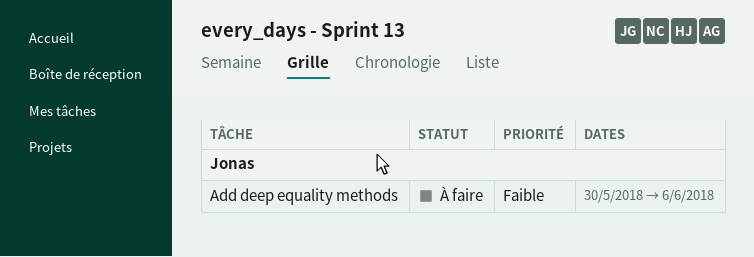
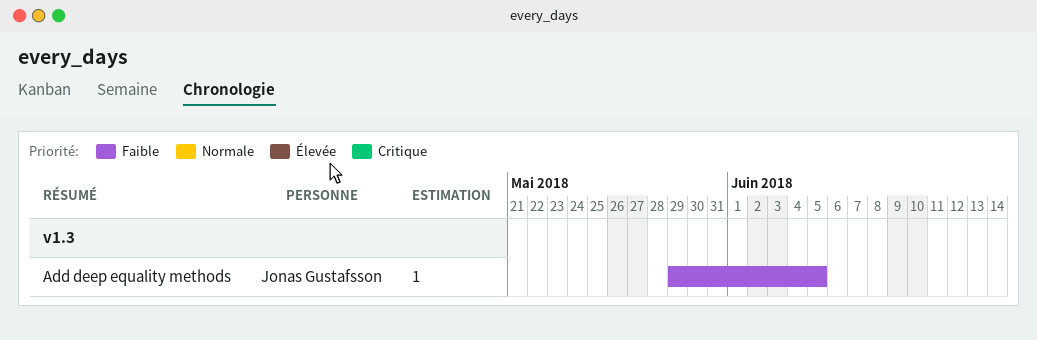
Add deep equality methods, start: May 30 -> May 29
Add deep equality methods, due: Jun 6 -> Jun 5

